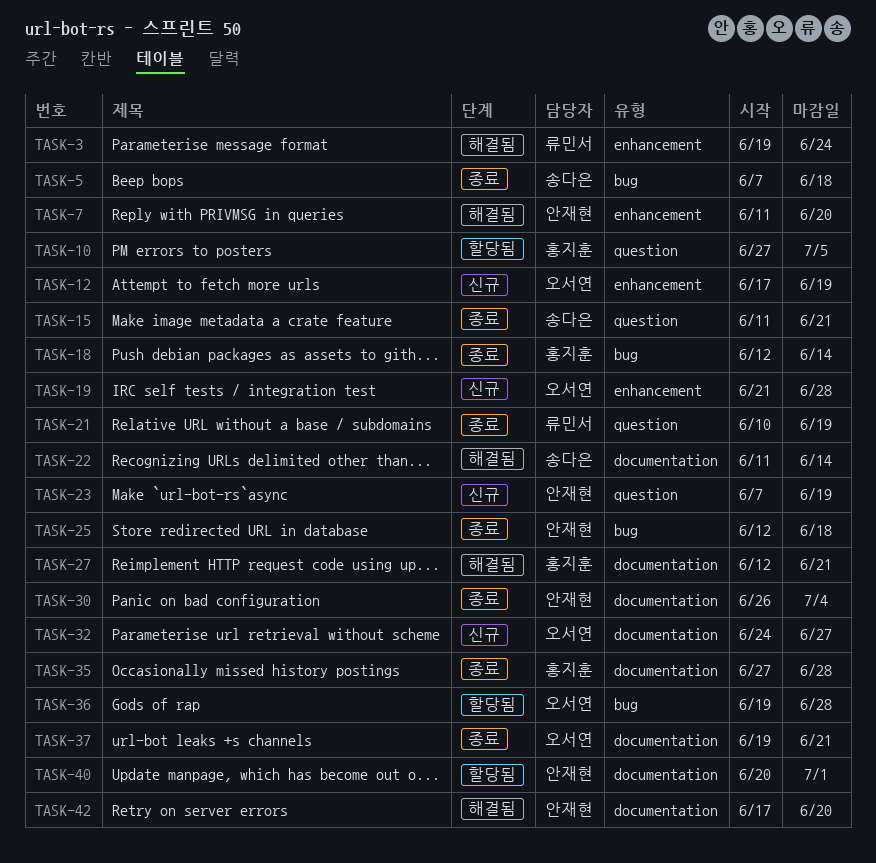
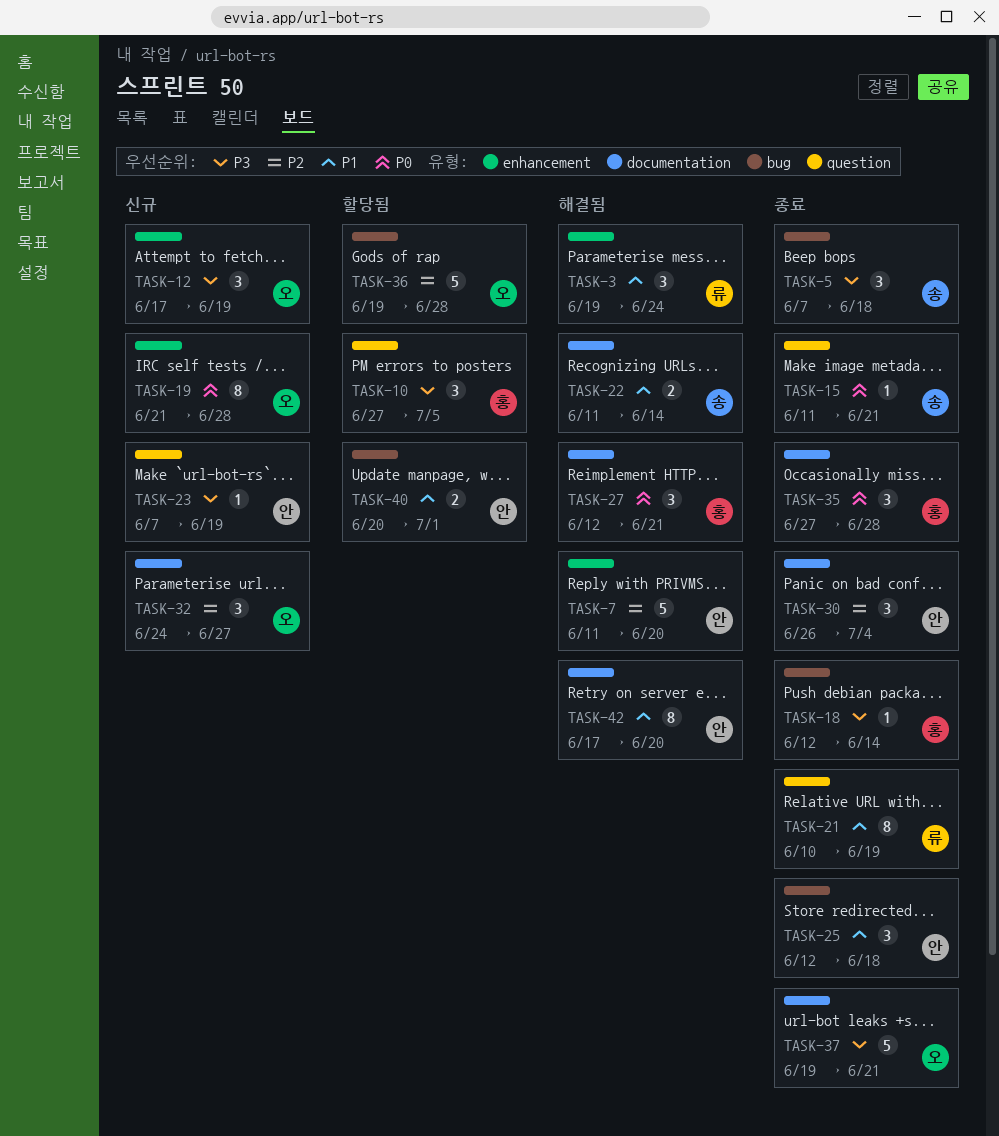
TASK-40, label: documentation -> bug

